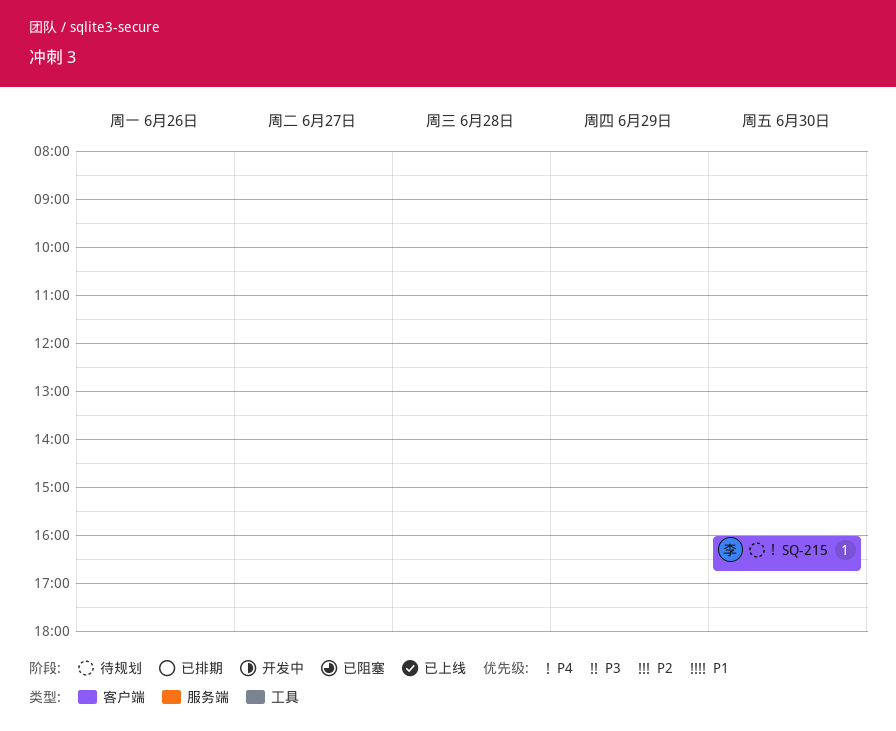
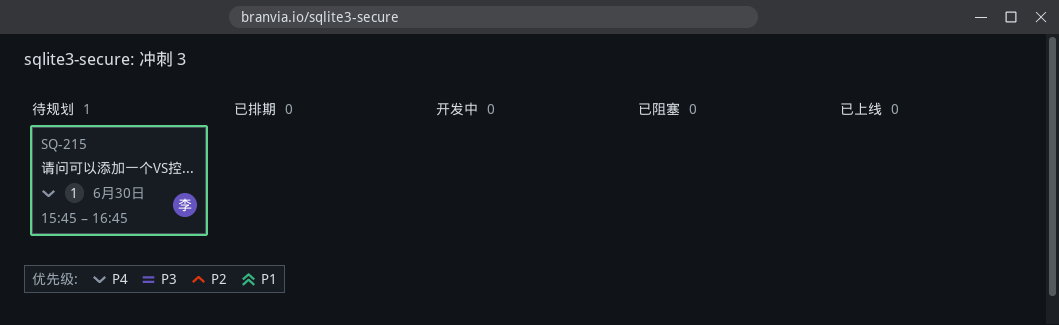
SQ-215, begins: 16:00 -> 15:45

